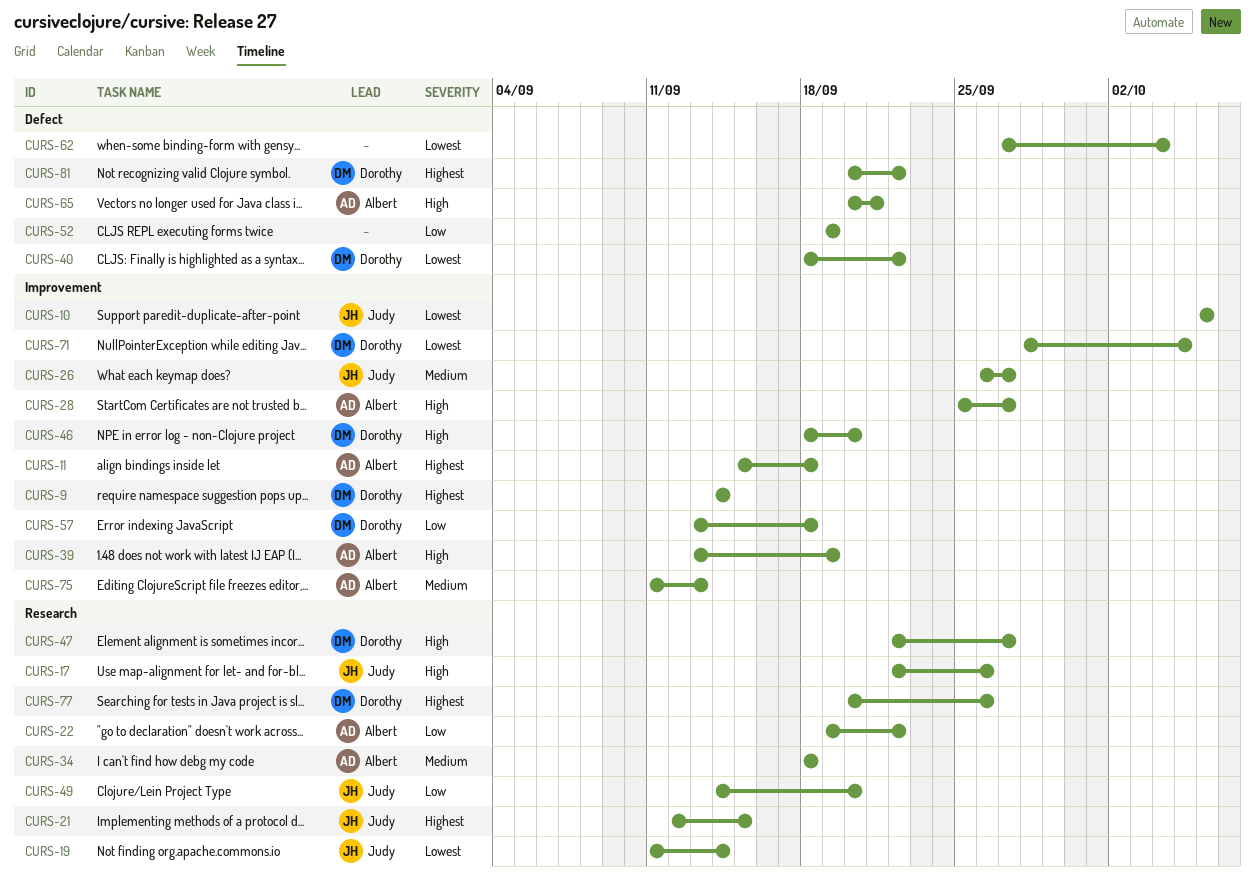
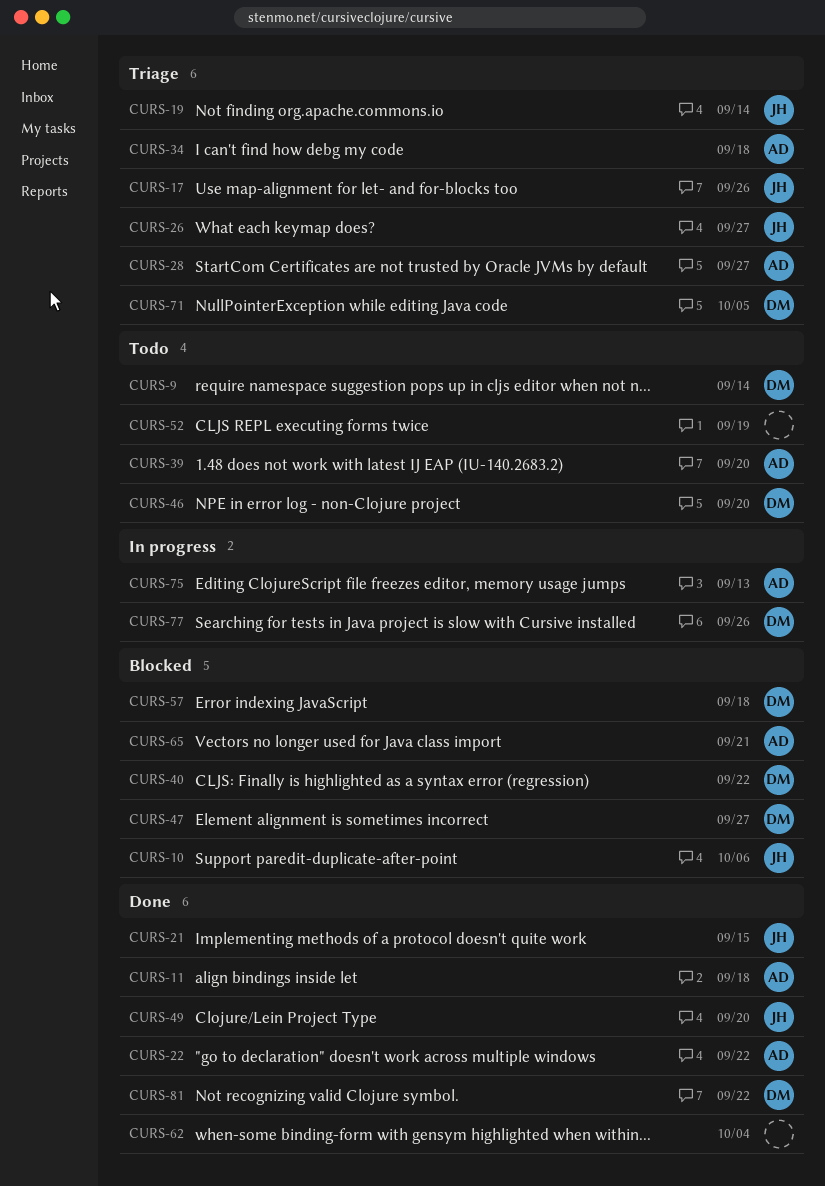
CURS-39, due: Sep 19 -> Sep 20

